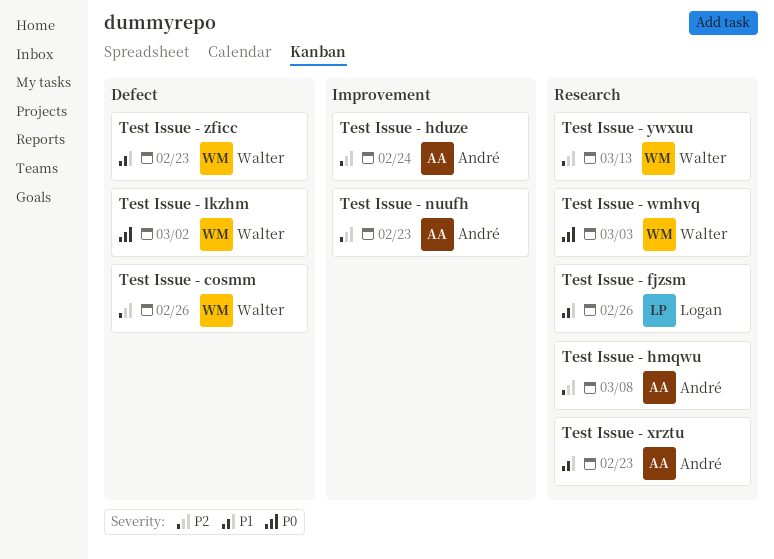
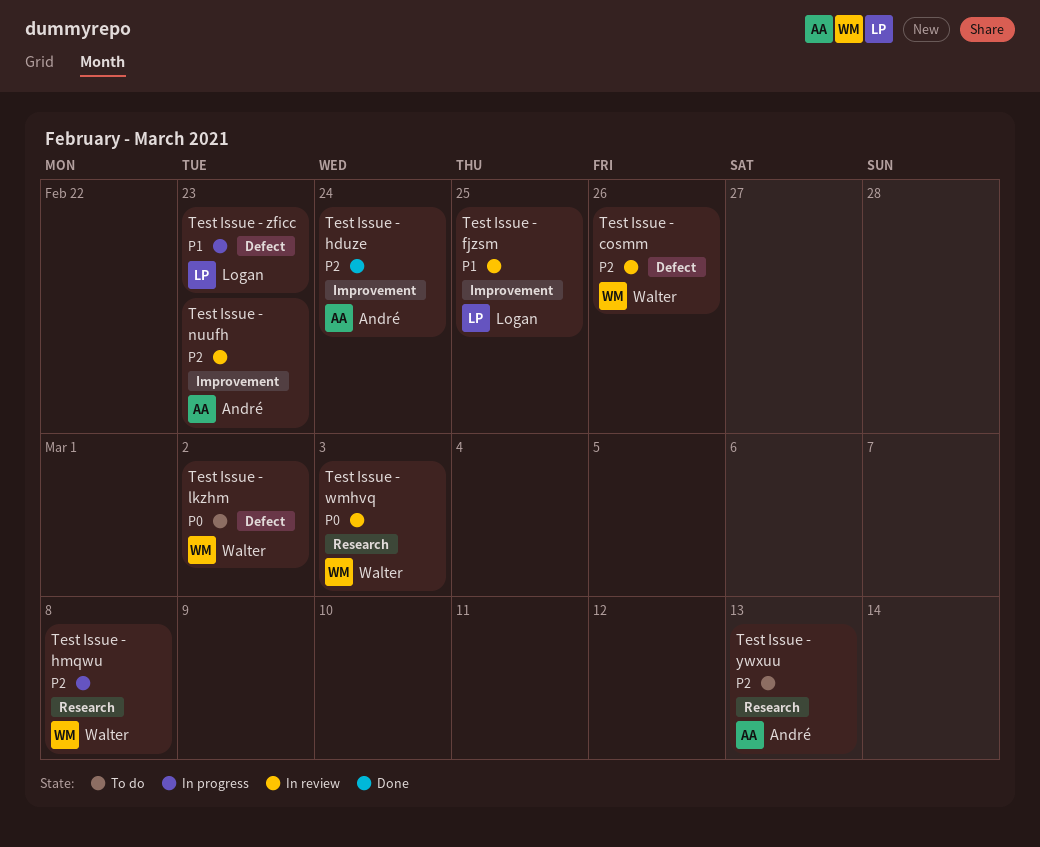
Test Issue - fjzsm, label: Research -> Improvement
Test Issue - fjzsm, due: Feb 26 -> Feb 25
Test Issue - hmqwu, owner: André -> Walter
Test Issue - xrztu: present -> none
Test Issue - ywxuu, owner: Walter -> André
Test Issue - zficc, owner: Walter -> Logan

